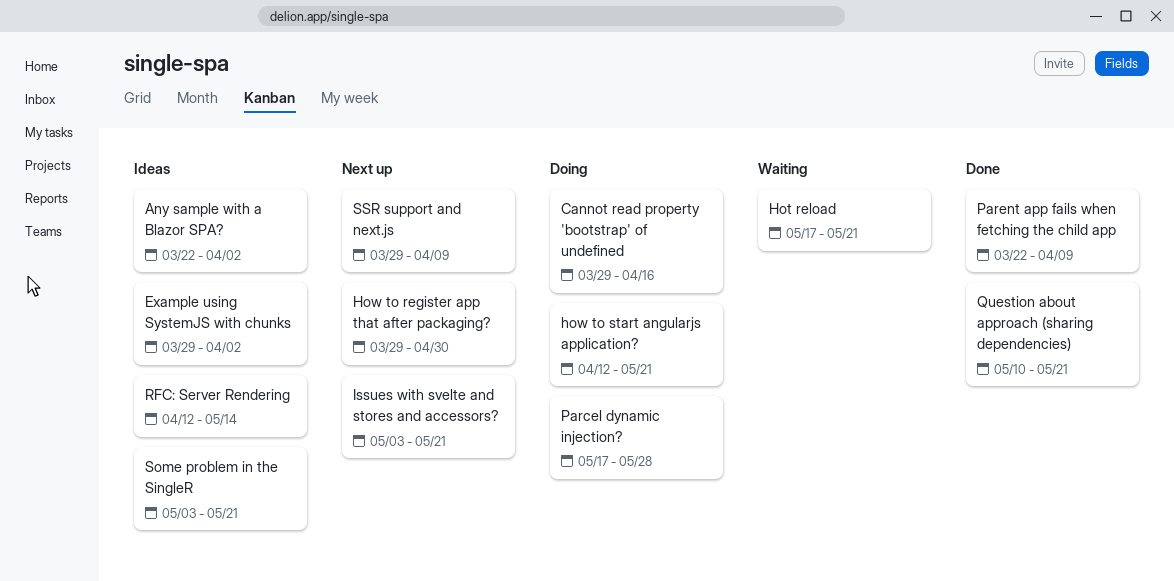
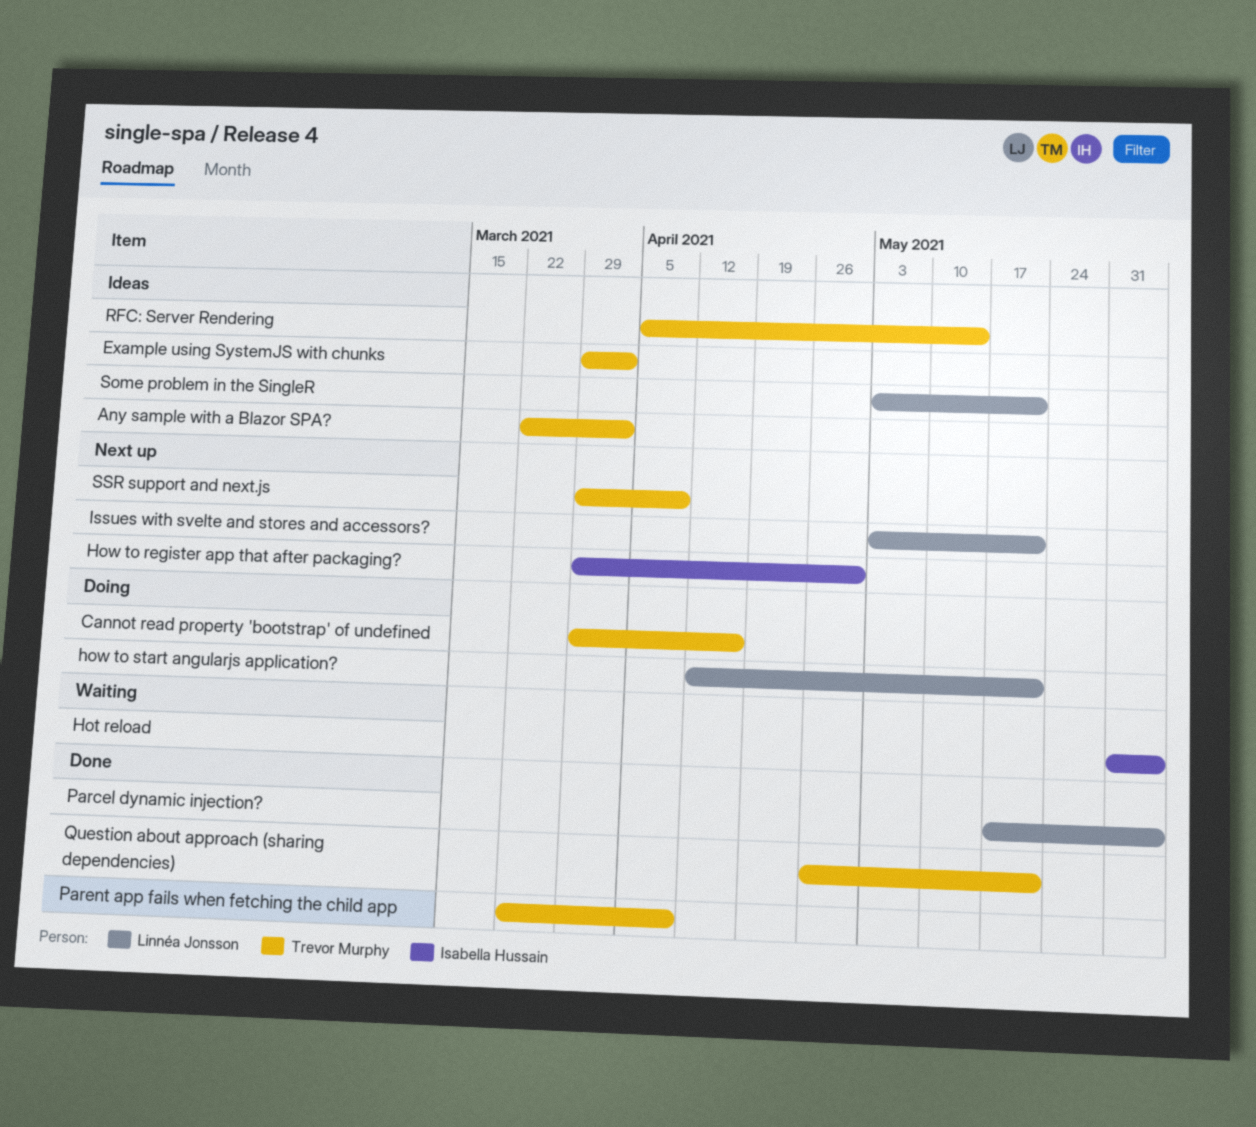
Hot reload, start: May 17 -> May 31
Hot reload, due: May 21 -> Jun 4
Parcel dynamic injection?, status: Doing -> Done
Parcel dynamic injection?, due: May 28 -> Jun 4
Question about approach (sharing dependencies), start: May 10 -> Apr 26
RFC: Server Rendering, start: Apr 12 -> Apr 5

